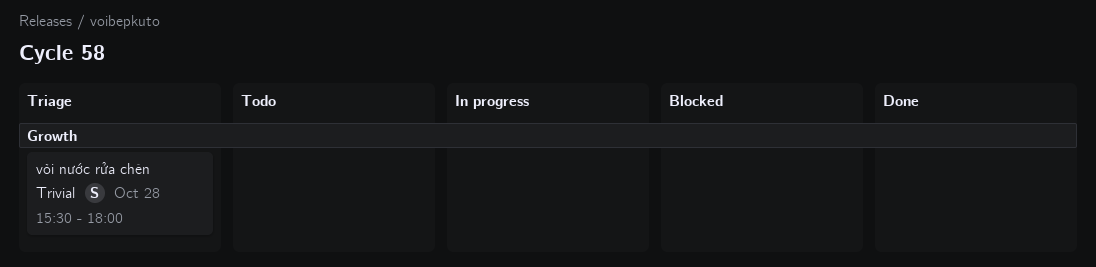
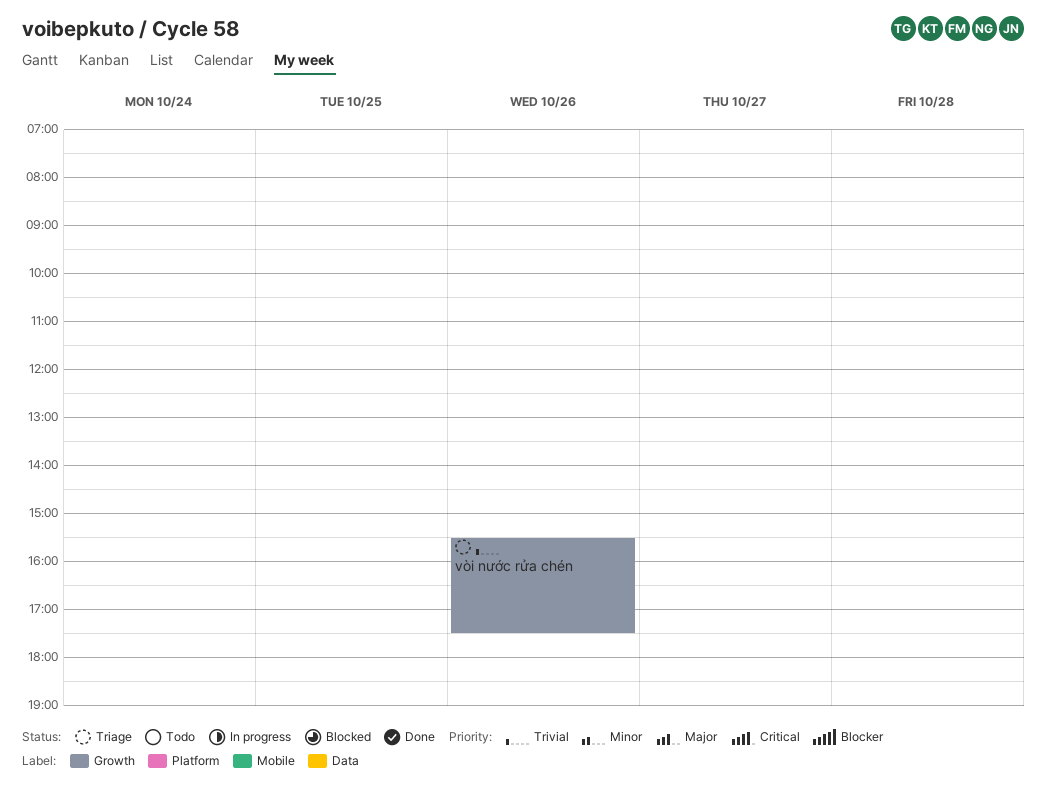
vòi nước rửa chén, day: Oct 28 -> Oct 26
vòi nước rửa chén, ends: 18:00 -> 17:30

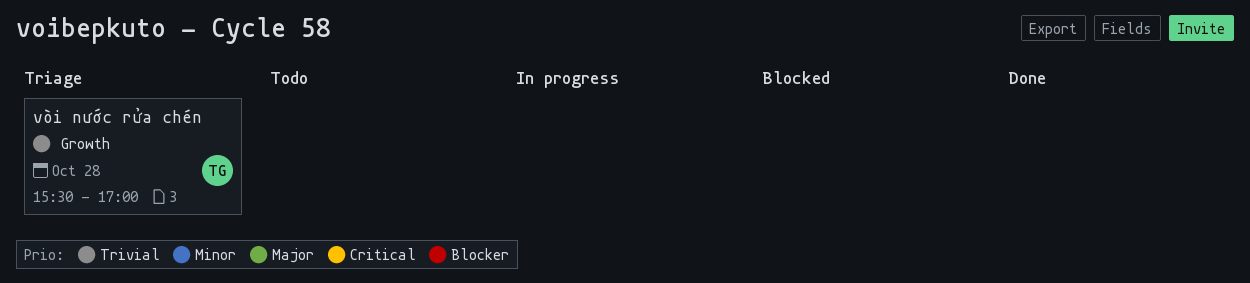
vòi nước rửa chén, day: Oct 26 -> Oct 28
vòi nước rửa chén, ends: 17:30 -> 17:00

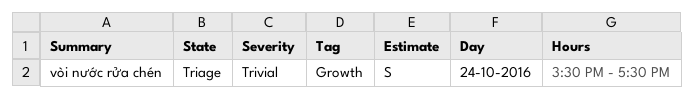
vòi nước rửa chén, day: Oct 28 -> Oct 24
vòi nước rửa chén, ends: 17:00 -> 17:30

